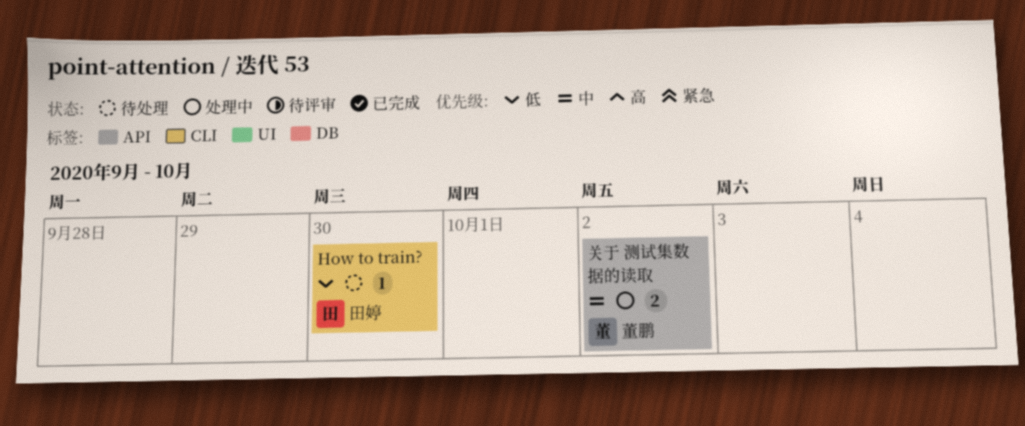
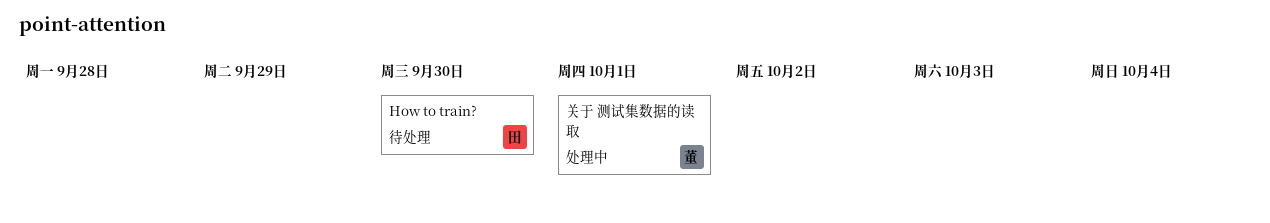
关于 测试集数据的读取, due: Oct 2 -> Oct 1

